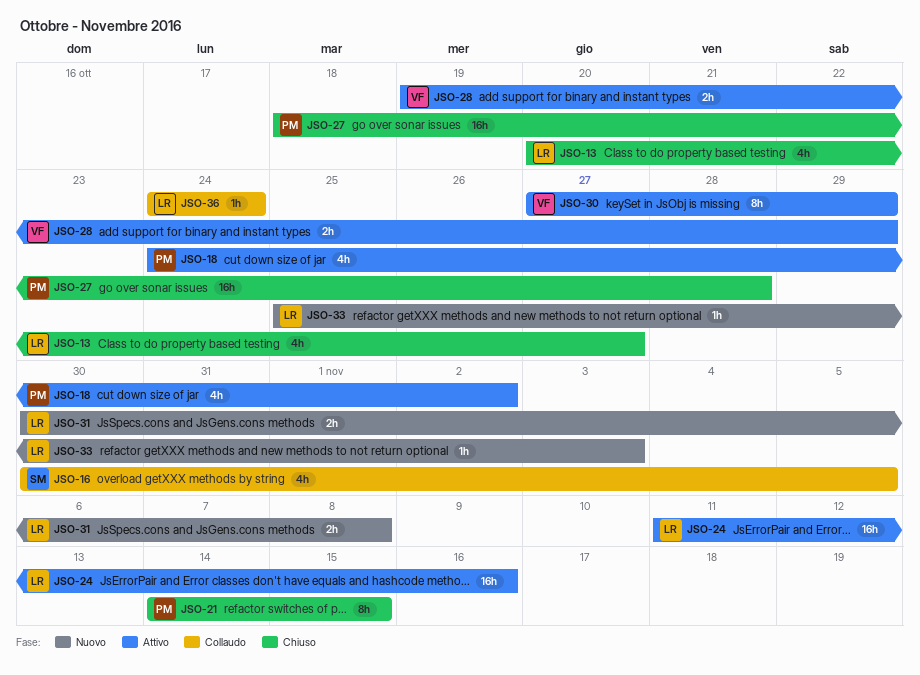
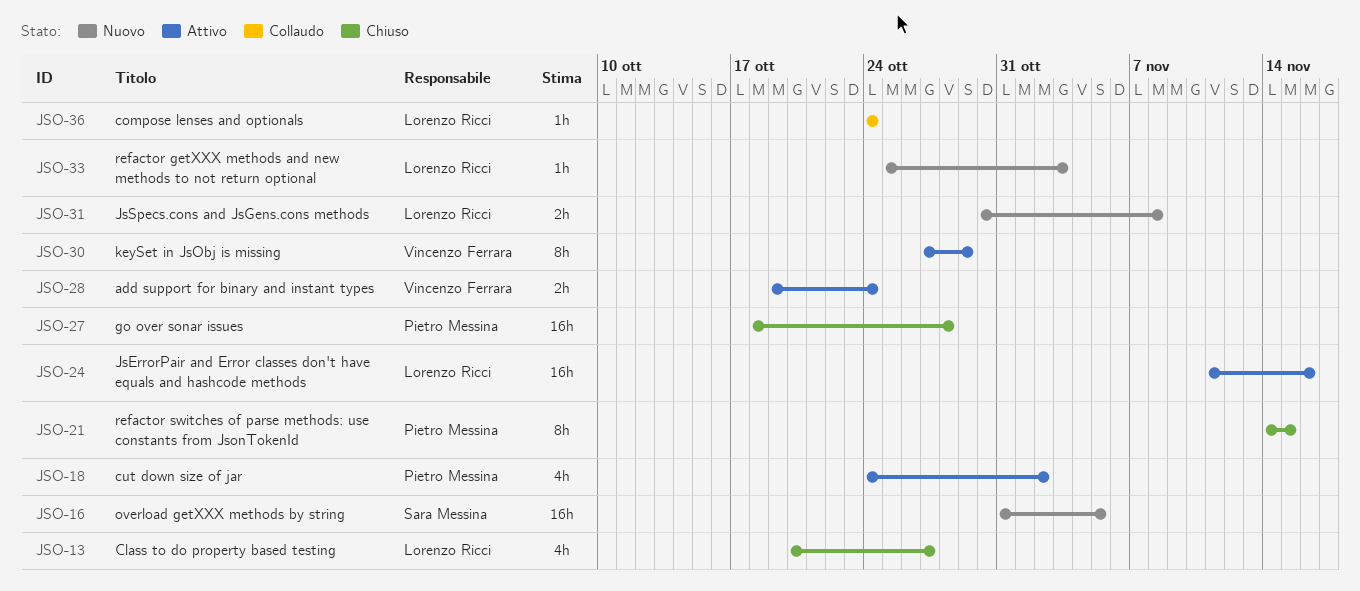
JSO-16, status: Collaudo -> Nuovo
JSO-16, estimate: 4h -> 16h
JSO-16, start: Oct 30 -> Oct 31
JSO-28, due: Oct 29 -> Oct 24

